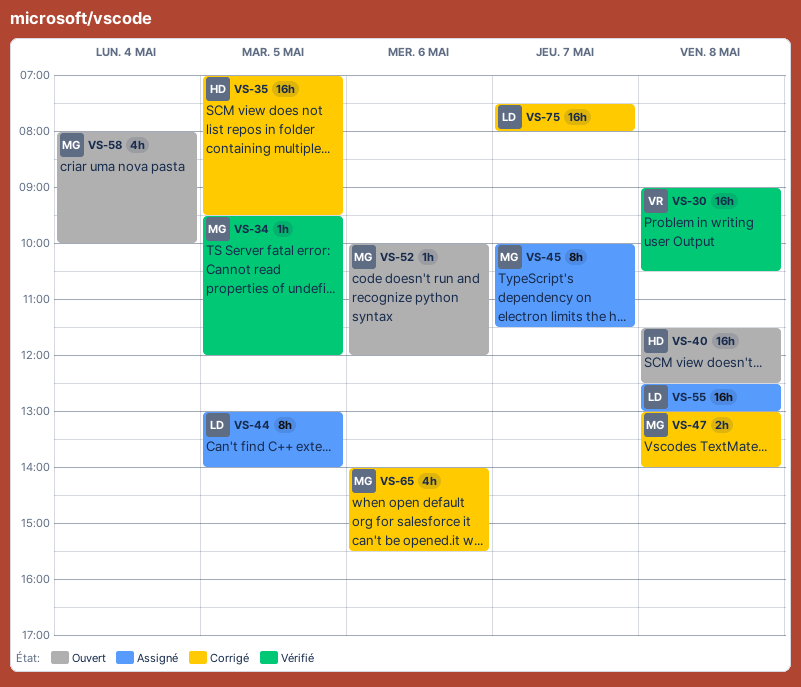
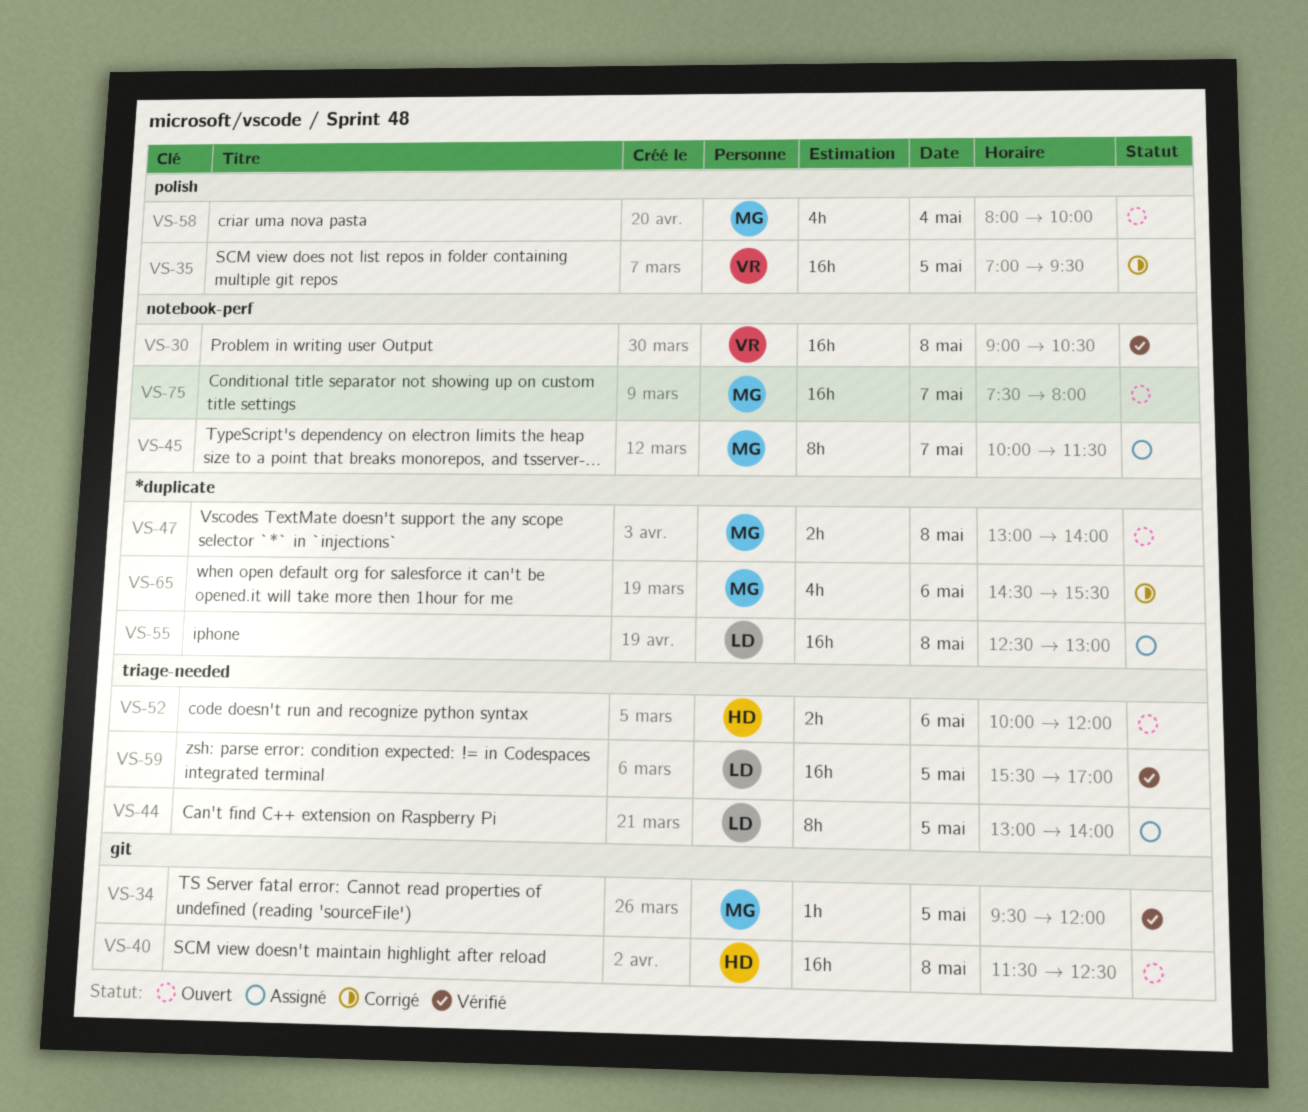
VS-35, owner: HD -> VR
VS-47, status: Corrigé -> Ouvert
VS-52, owner: MG -> HD
VS-52, estimate: 1h -> 2h
VS-59: none -> present
VS-65, begins: 14:00 -> 14:30
VS-75, status: Corrigé -> Ouvert
VS-75, owner: LD -> MG

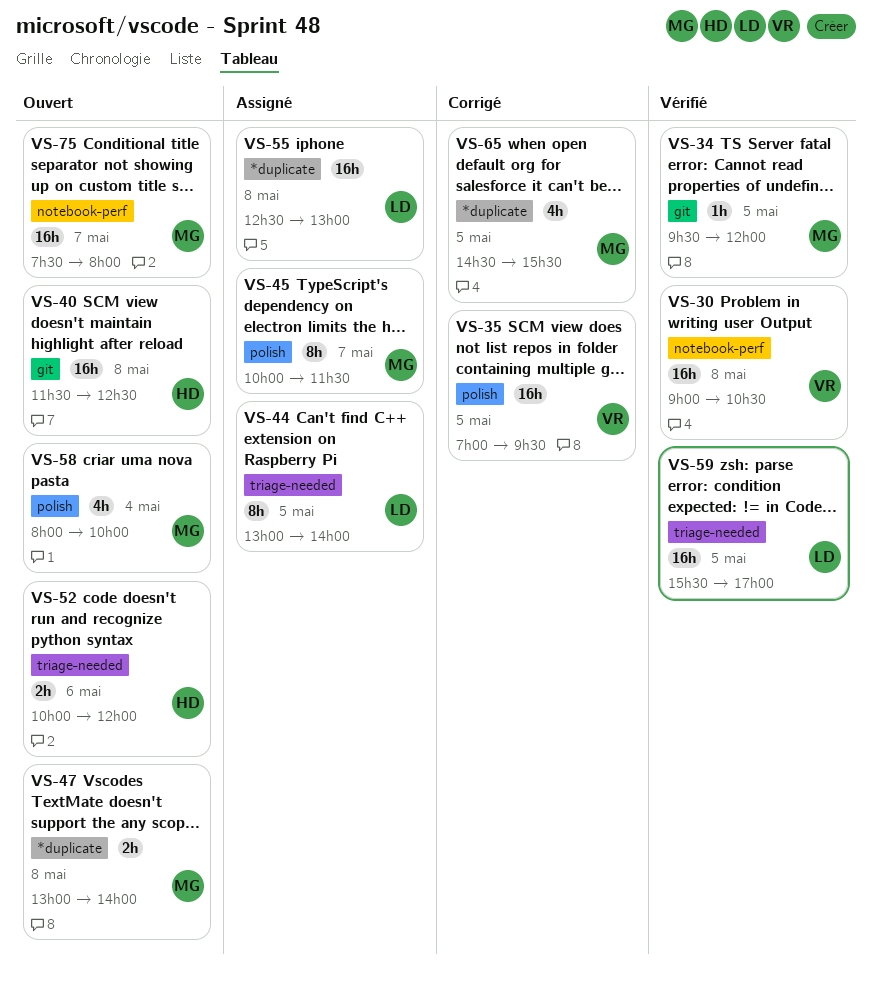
VS-45, label: notebook-perf -> polish
VS-65, day: May 6 -> May 5

